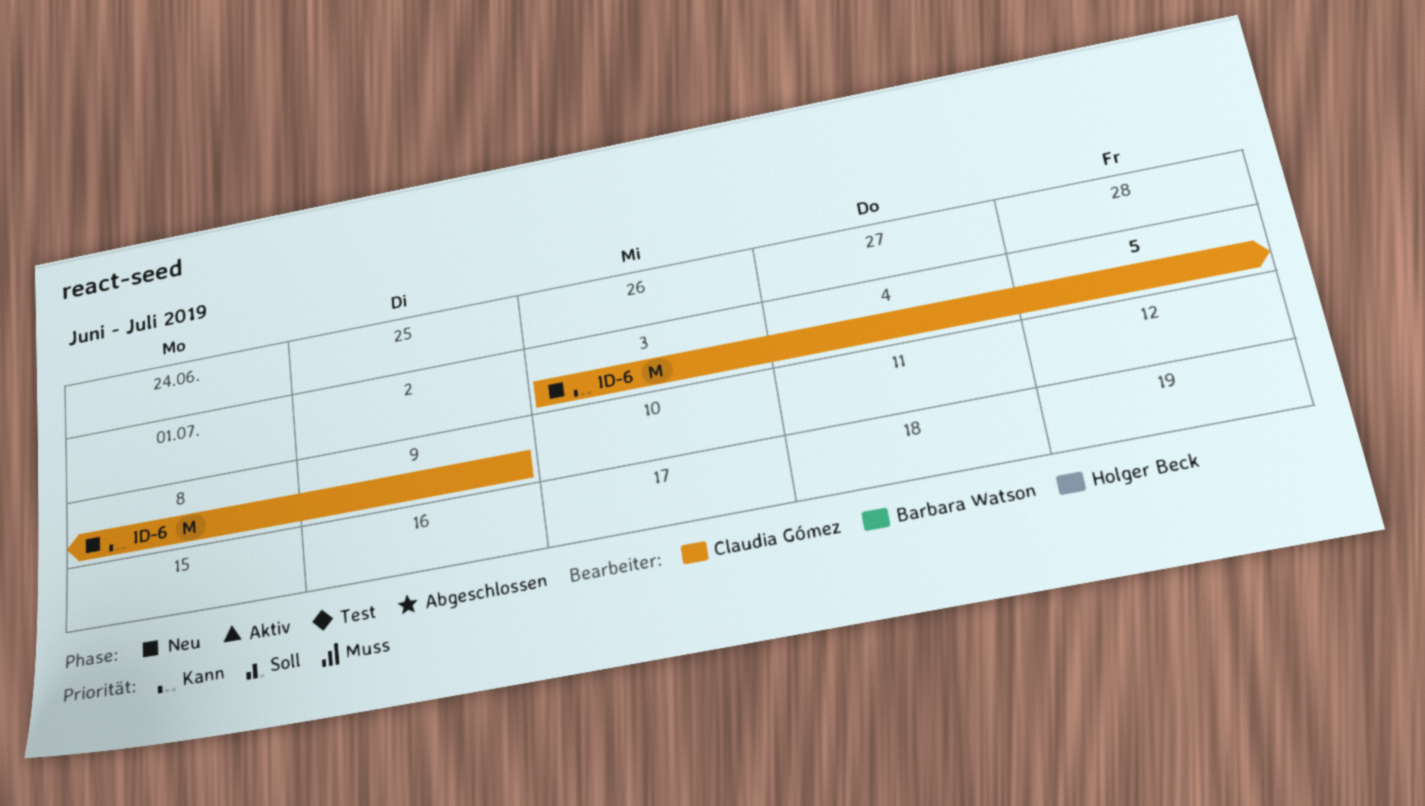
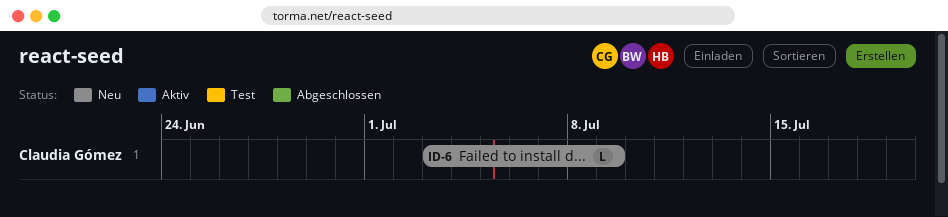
ID-6, estimate: M -> L

